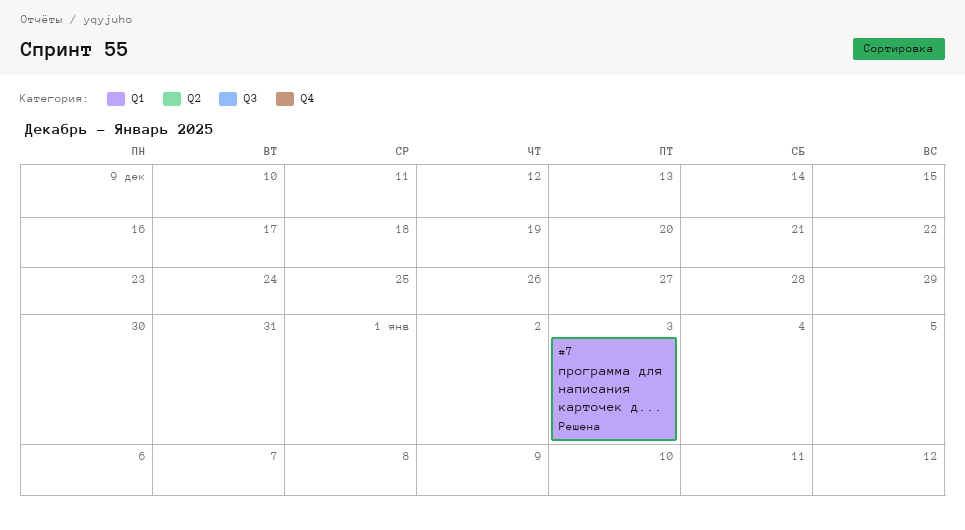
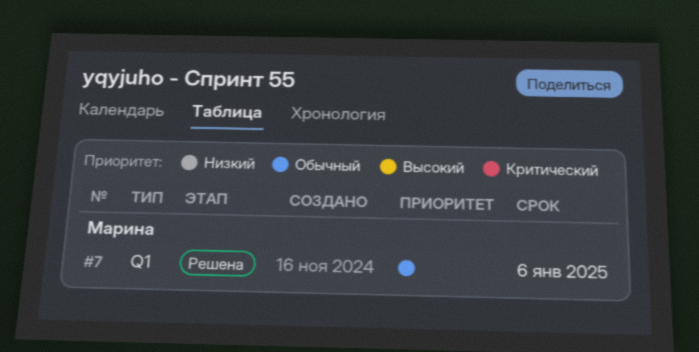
#7, due: Jan 3 -> Jan 6

